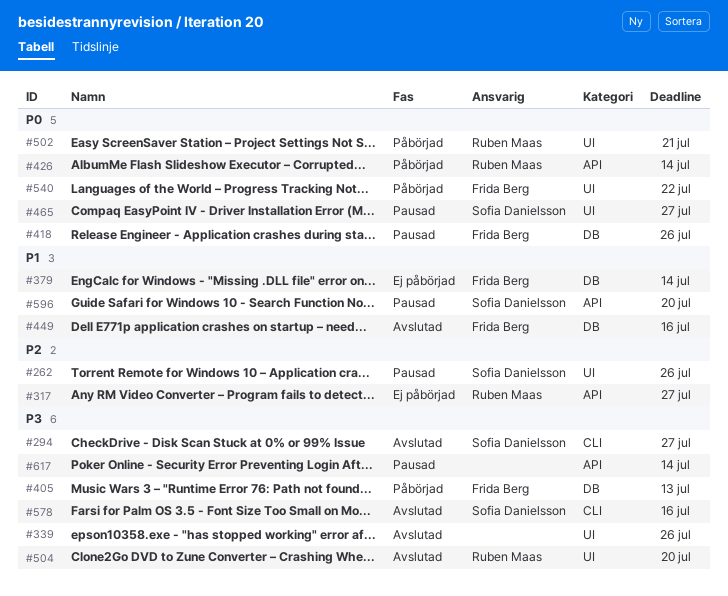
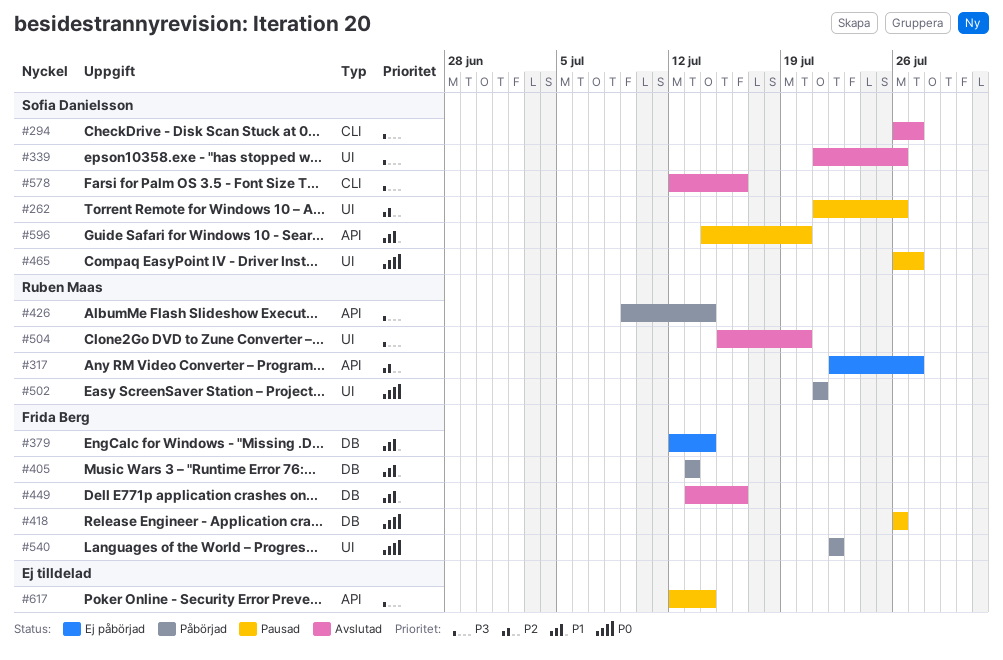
#339, owner: none -> Sofia Danielsson
#405, priority: P3 -> P1
#426, priority: P0 -> P3

